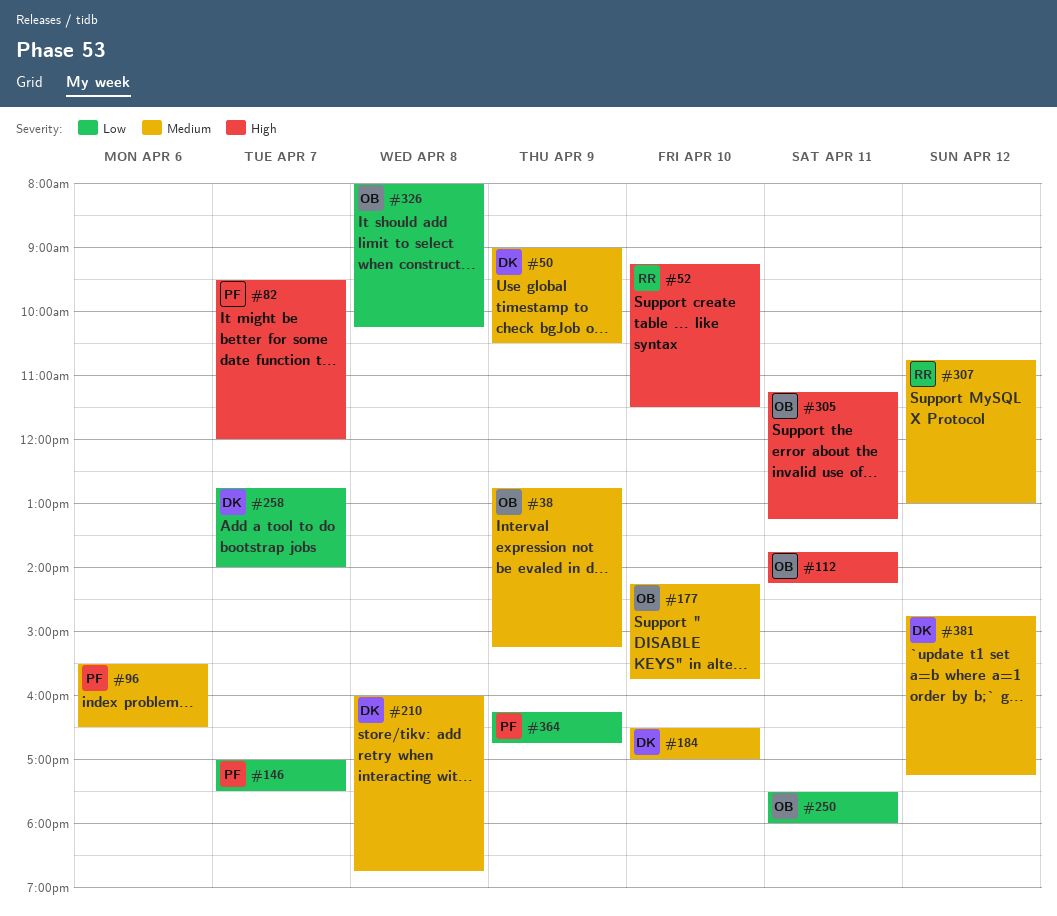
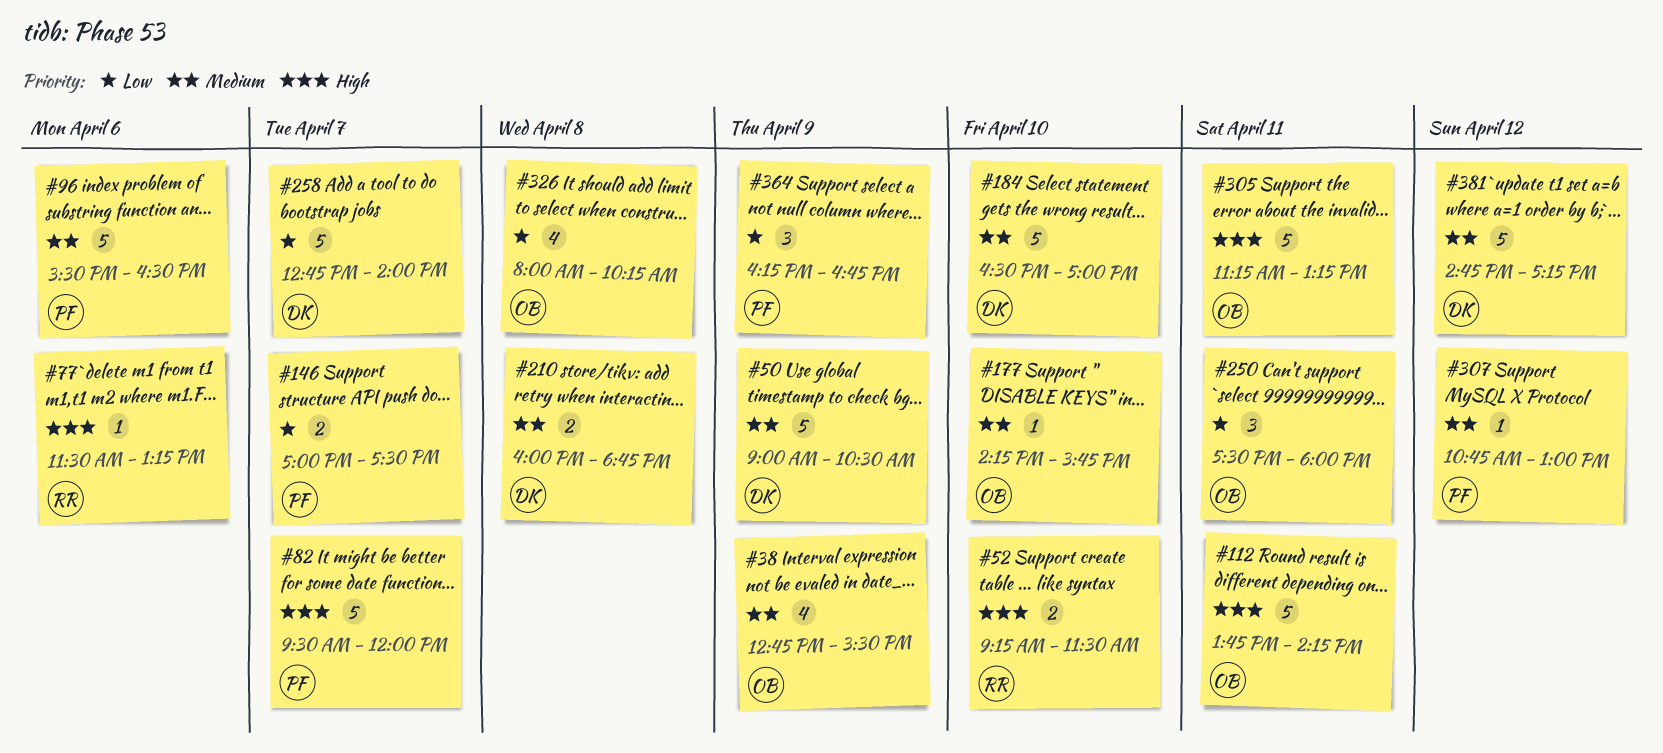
#38, ends: 15:15 -> 15:30
#77: none -> present
#307, owner: RR -> PF

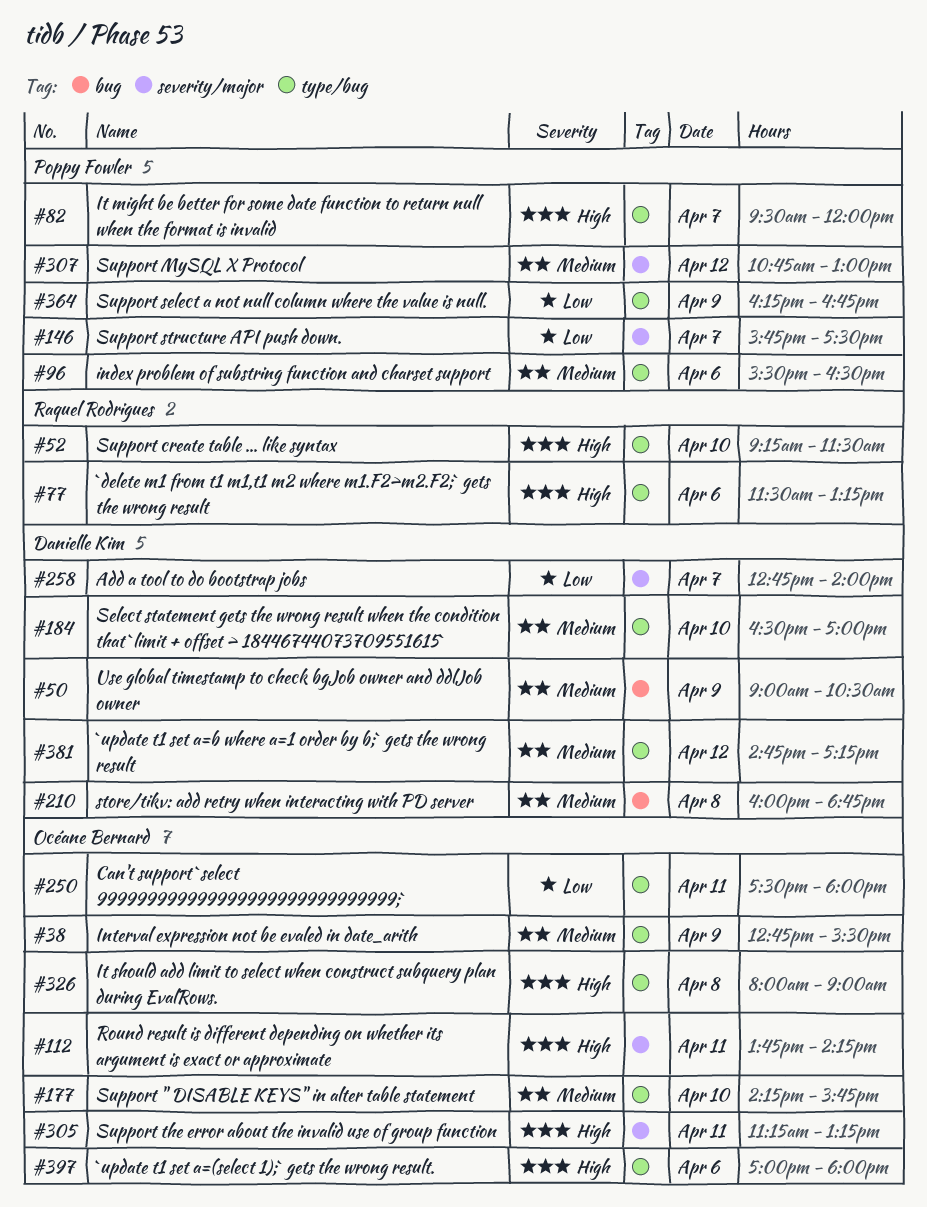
#146, begins: 17:00 -> 15:45
#326, priority: Low -> High
#326, ends: 10:15 -> 09:00
#397: none -> present

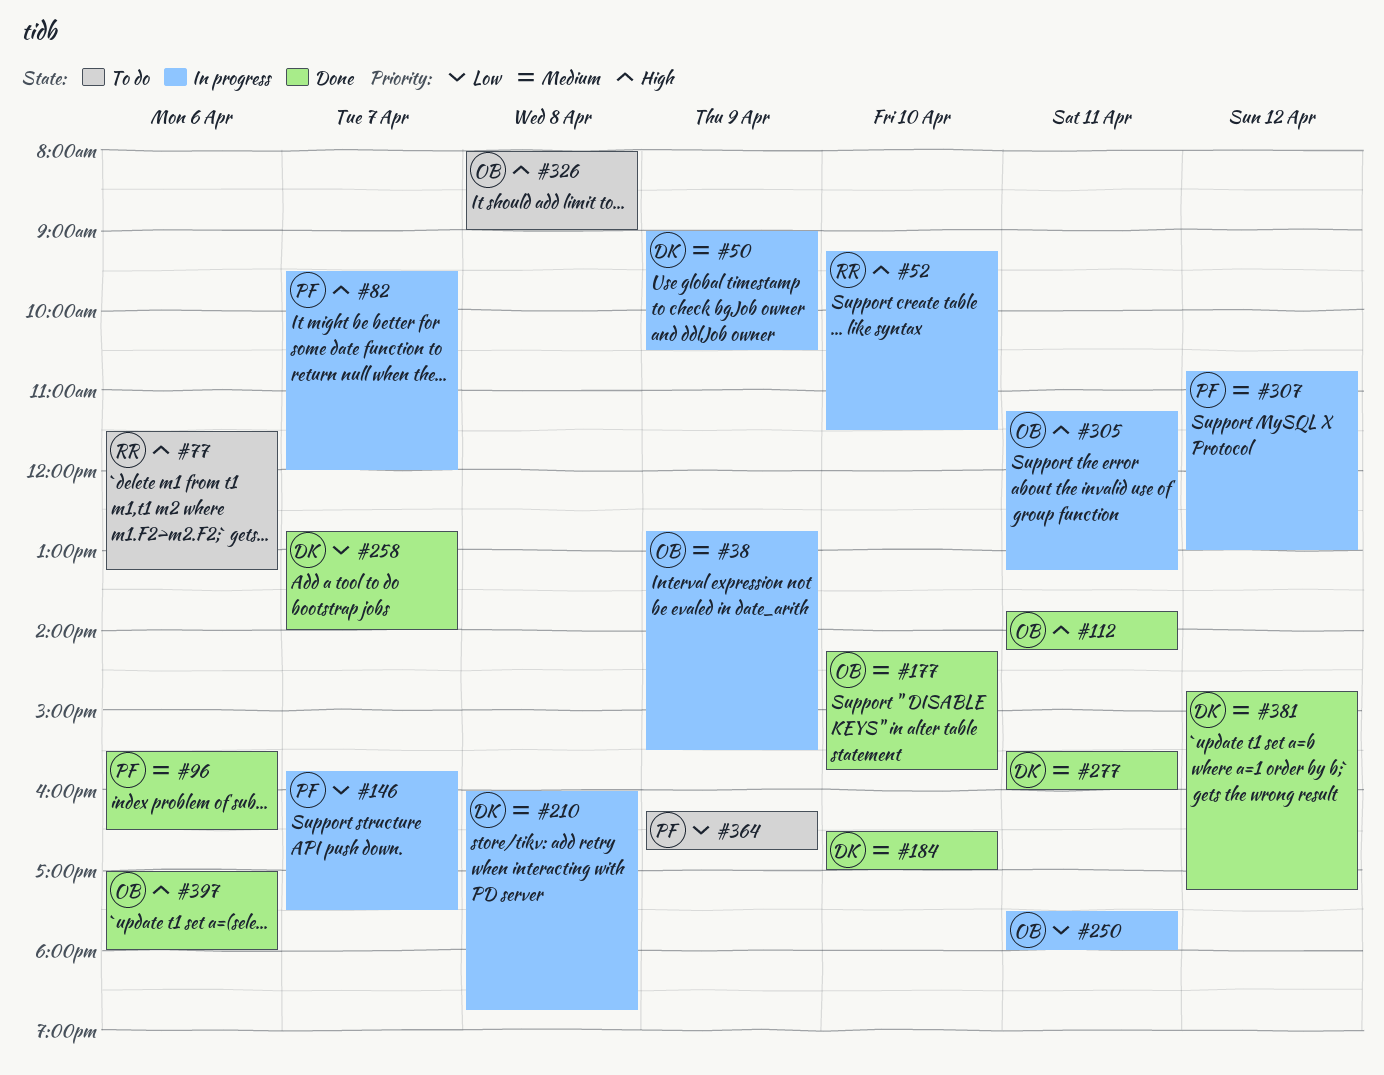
#277: none -> present

